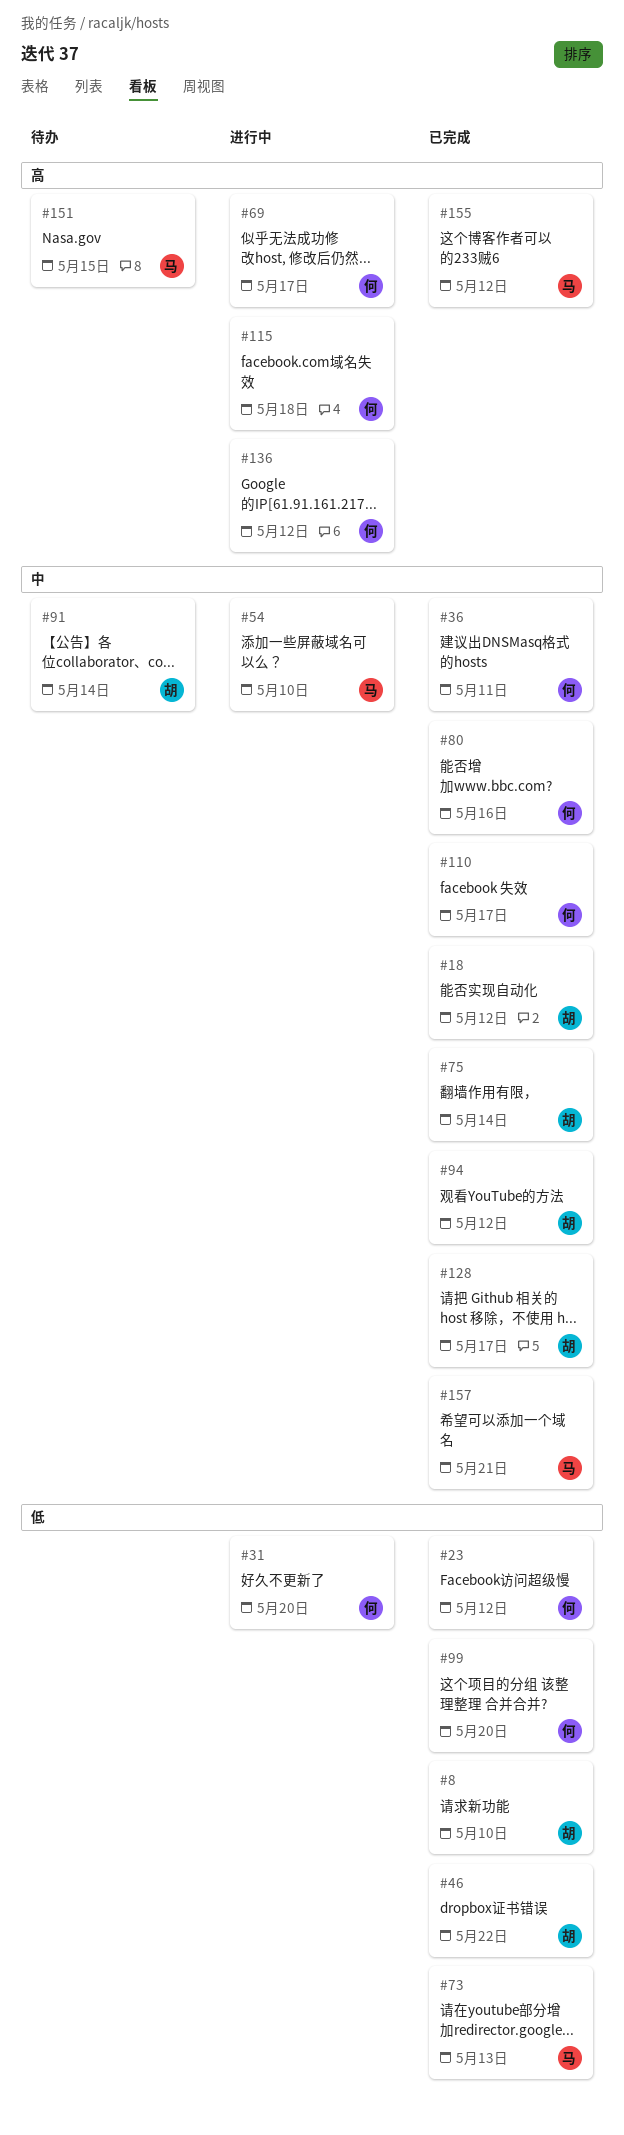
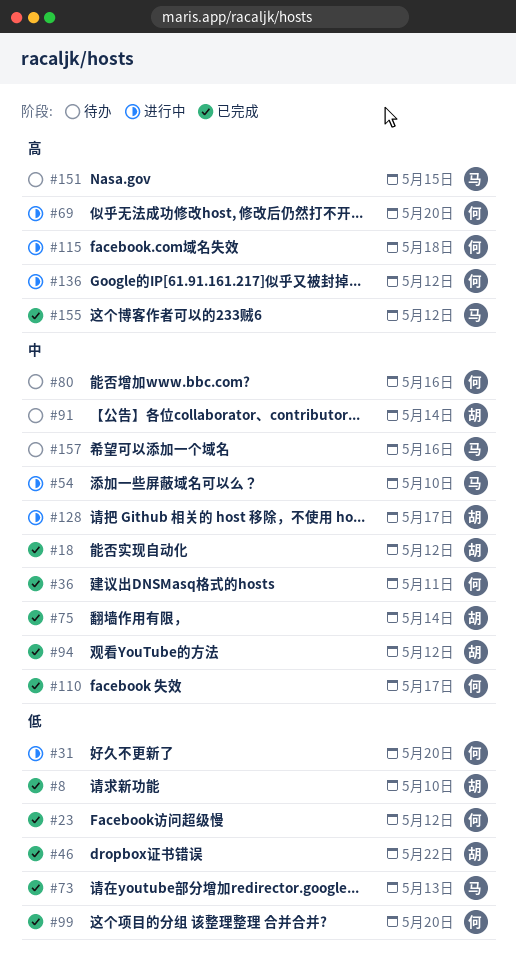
#69, due: May 17 -> May 20
#80, status: 已完成 -> 待办
#128, status: 已完成 -> 进行中
#157, status: 已完成 -> 待办
#157, due: May 21 -> May 16

